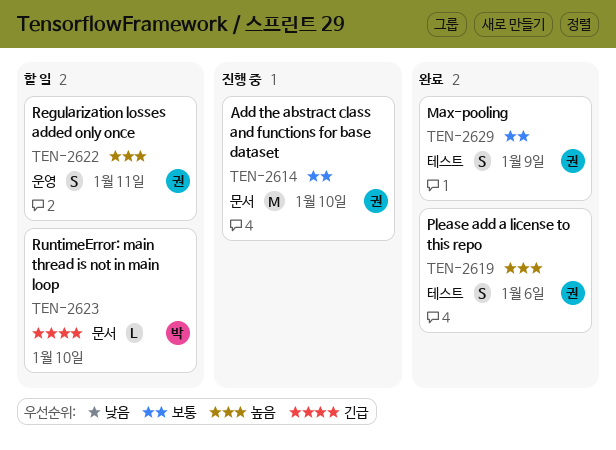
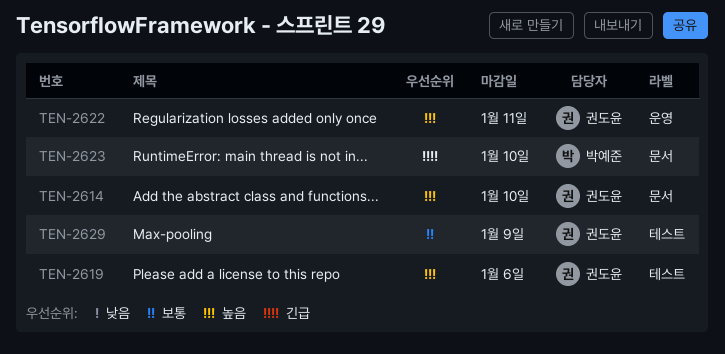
TEN-2614, priority: 보통 -> 높음

